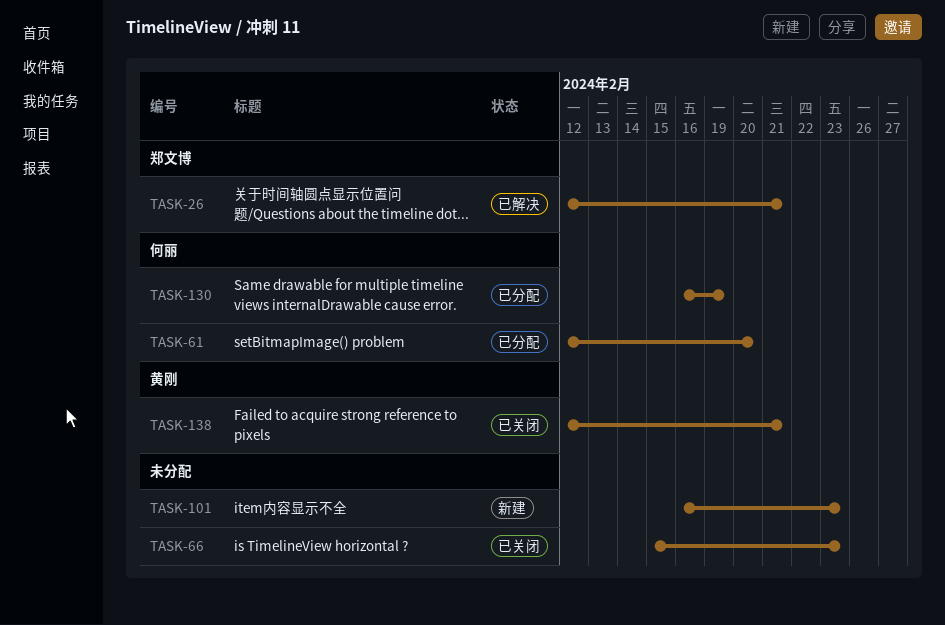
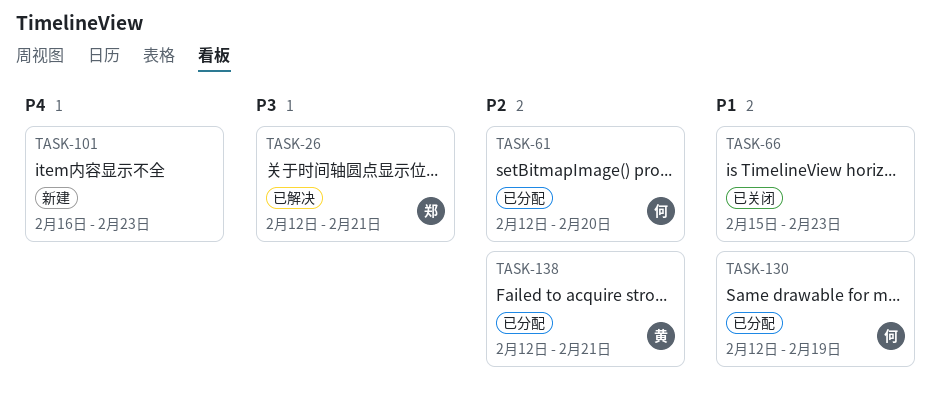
TASK-130, start: Feb 16 -> Feb 12
TASK-138, status: 已关闭 -> 已分配

